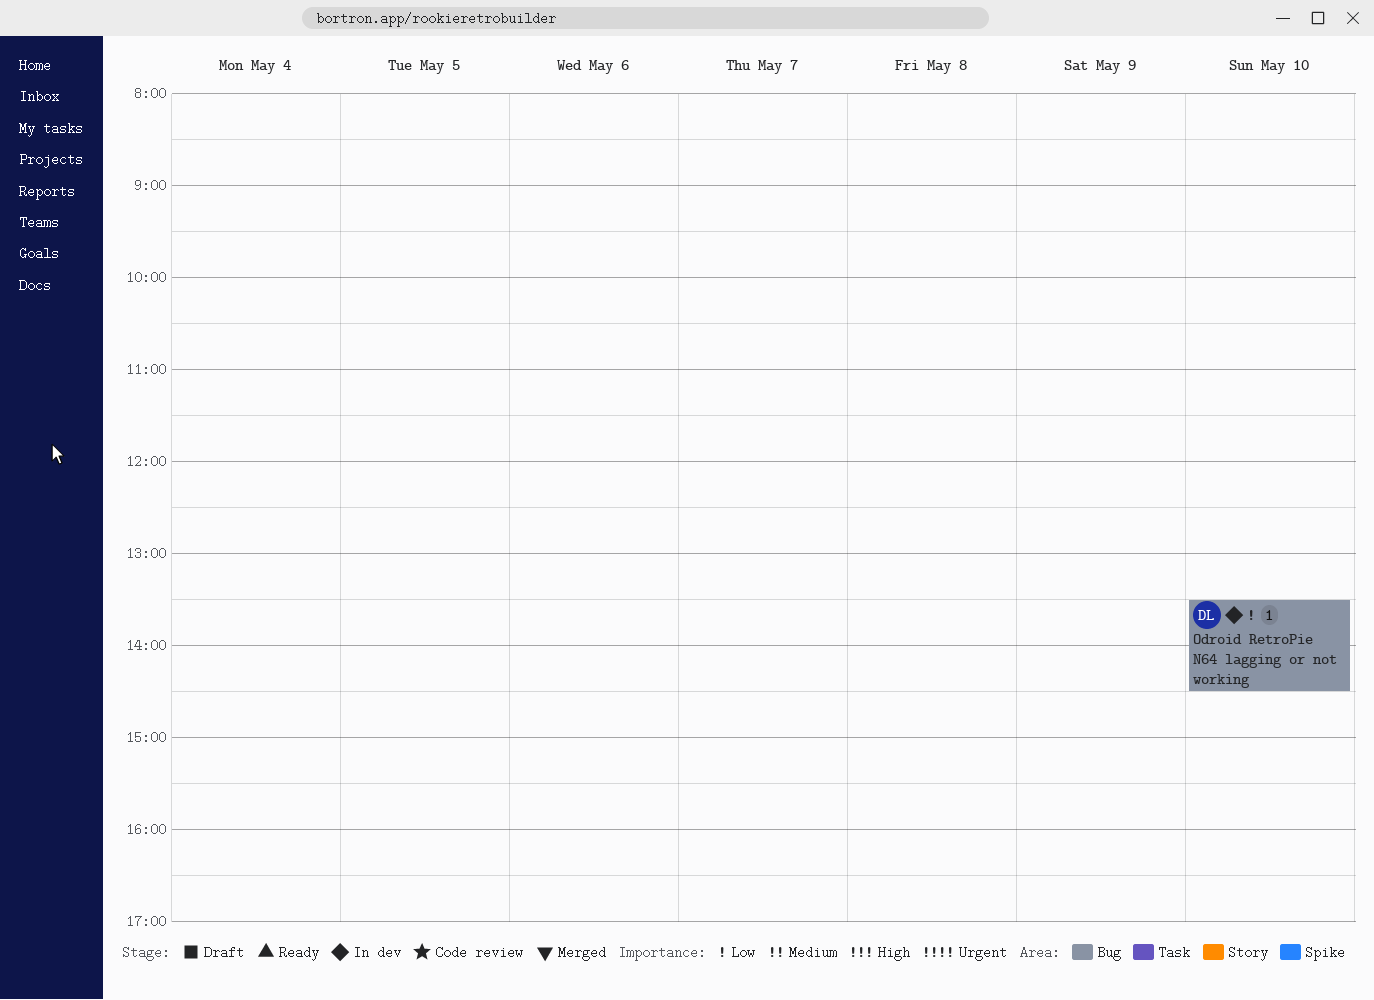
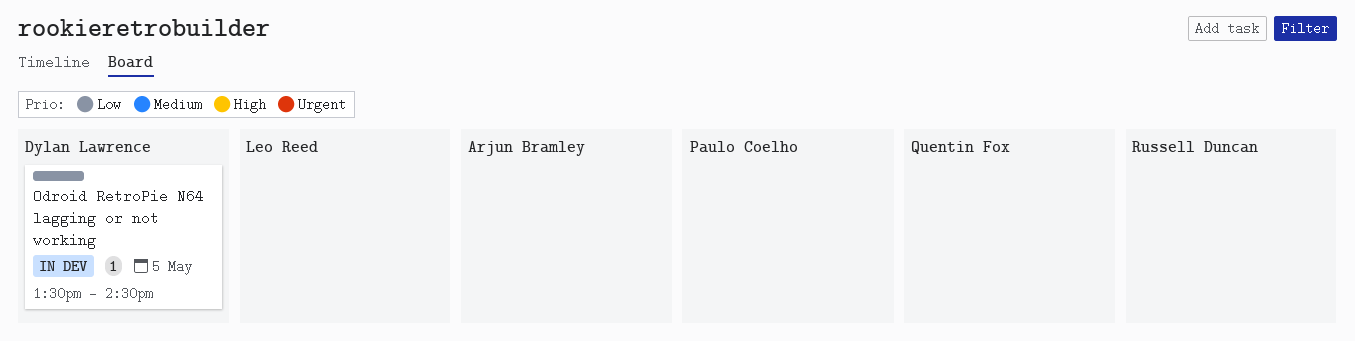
Odroid RetroPie N64 lagging or not working, day: May 10 -> May 5

